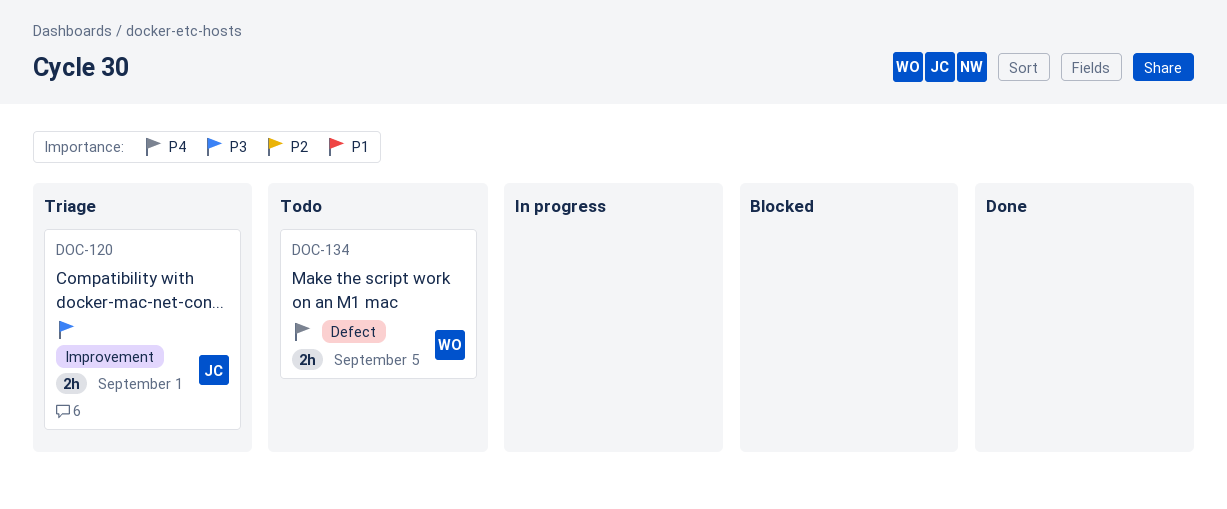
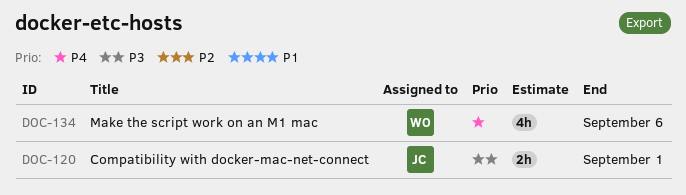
DOC-134, estimate: 2h -> 4h
DOC-134, due: Sep 5 -> Sep 6

